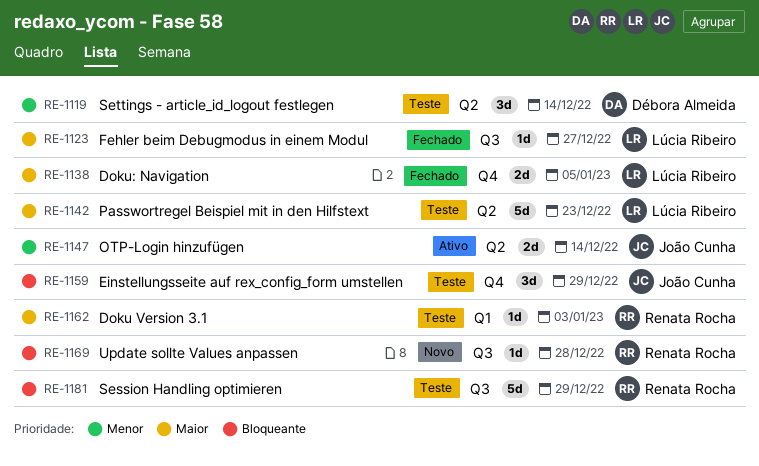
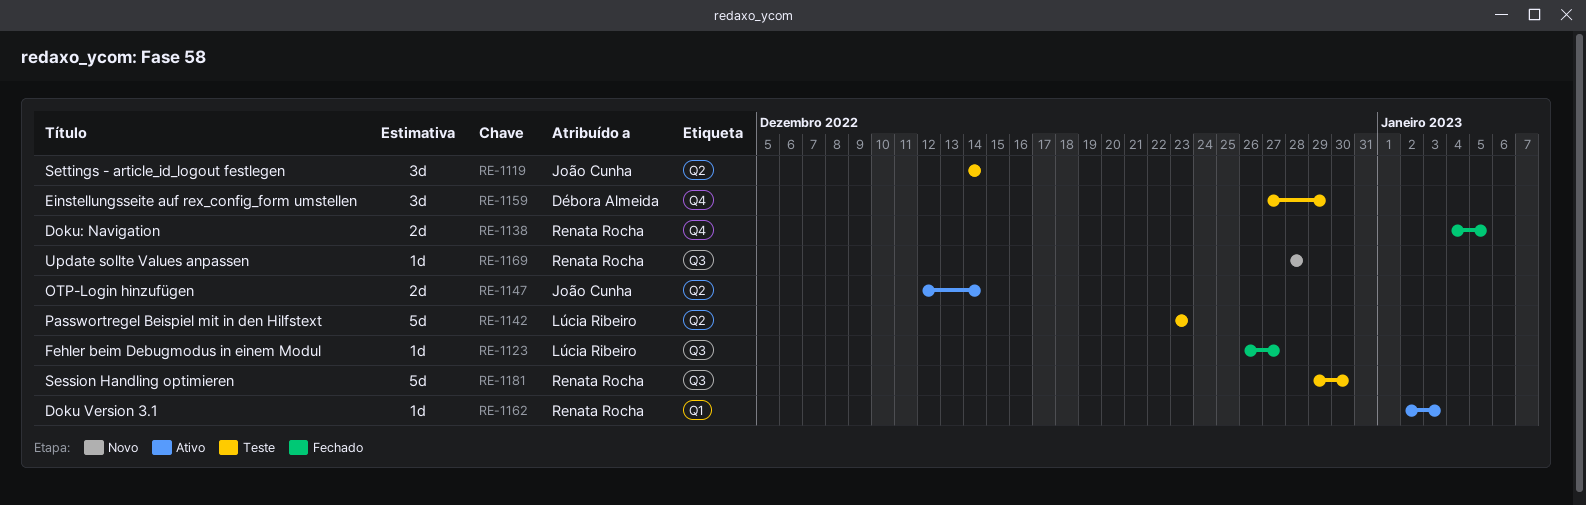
RE-1119, owner: Débora Almeida -> João Cunha
RE-1138, owner: Lúcia Ribeiro -> Renata Rocha
RE-1159, owner: João Cunha -> Débora Almeida
RE-1162, status: Teste -> Ativo
RE-1181, due: Dec 29 -> Dec 30

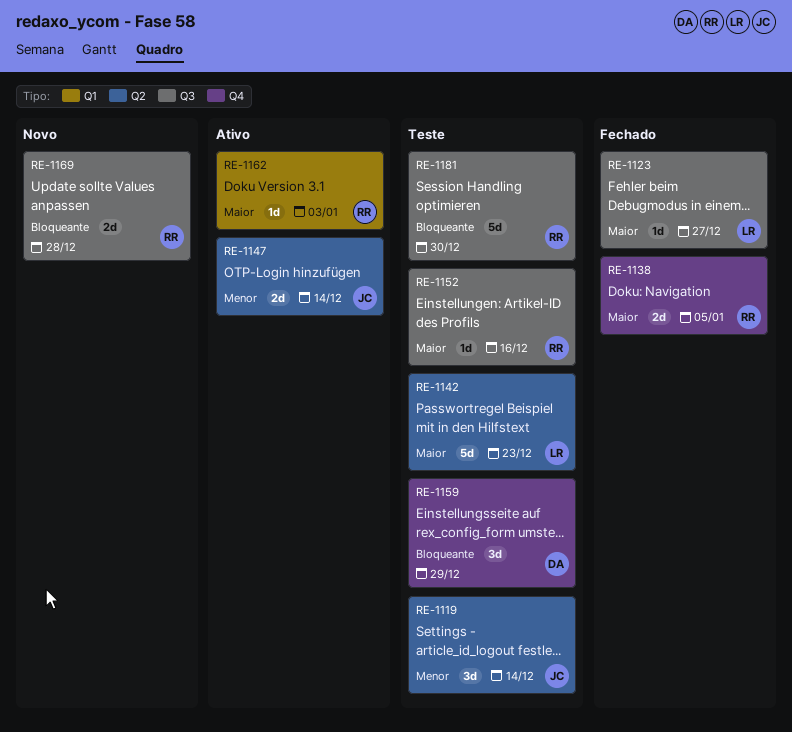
RE-1152: none -> present
RE-1169, estimate: 1d -> 2d

